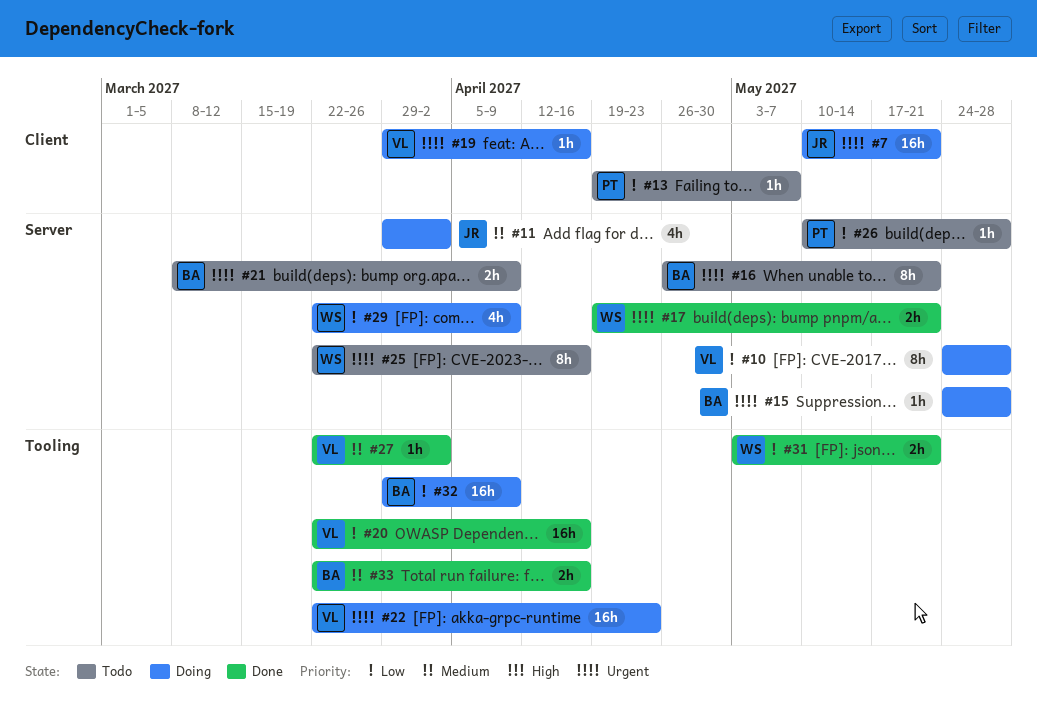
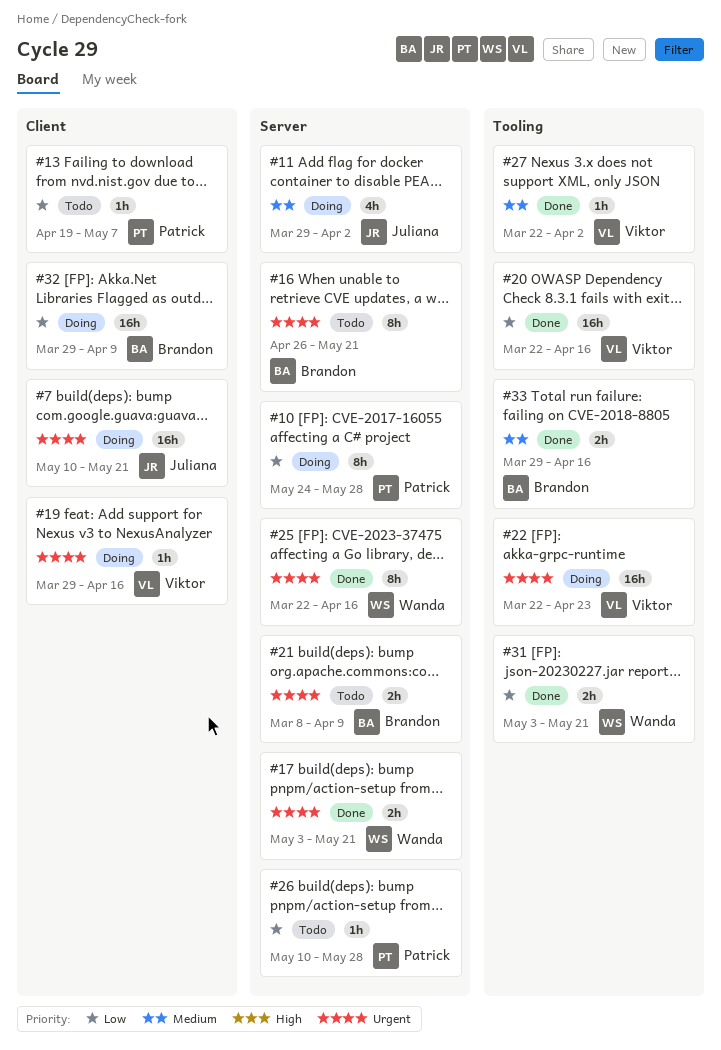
#10, owner: Viktor -> Patrick
#15: present -> none
#17, start: Apr 19 -> May 3
#25, status: Todo -> Done
#29: present -> none
#32, label: Tooling -> Client
#33, start: Mar 22 -> Mar 29

